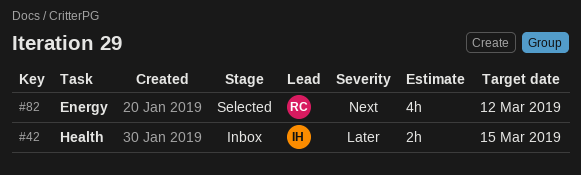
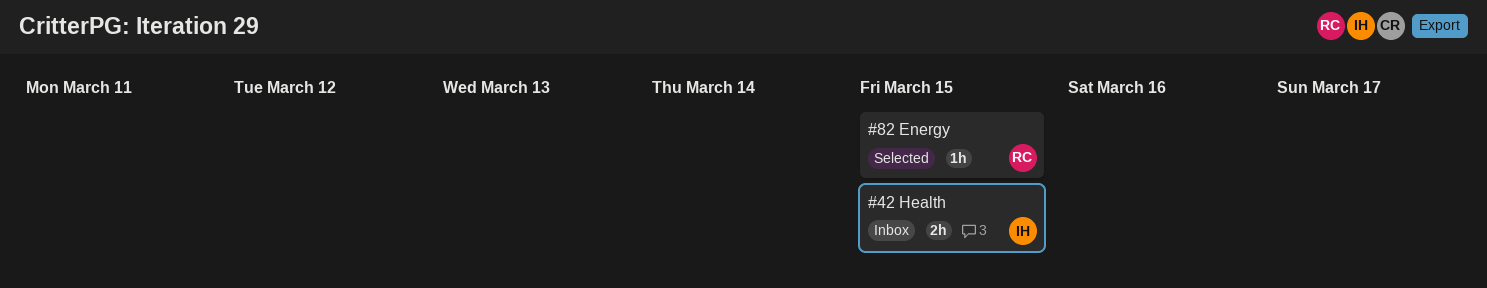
#82, estimate: 4h -> 1h
#82, due: Mar 12 -> Mar 15

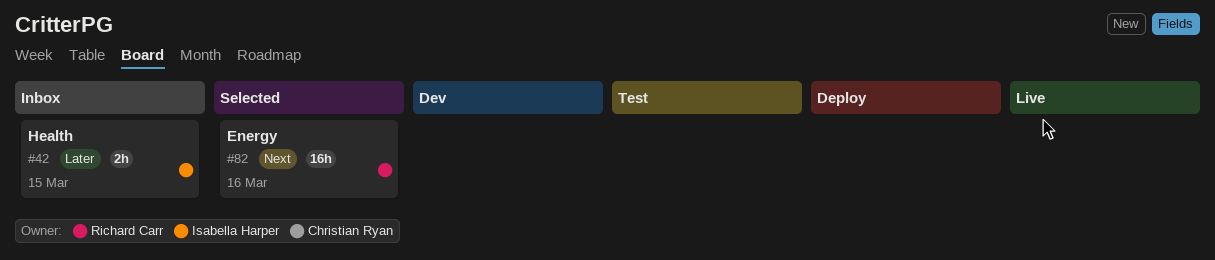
#82, estimate: 1h -> 16h
#82, due: Mar 15 -> Mar 16

